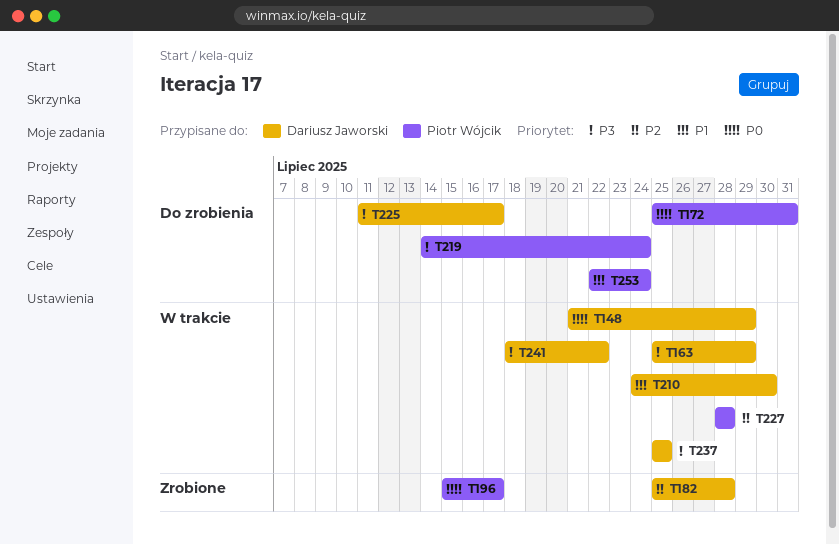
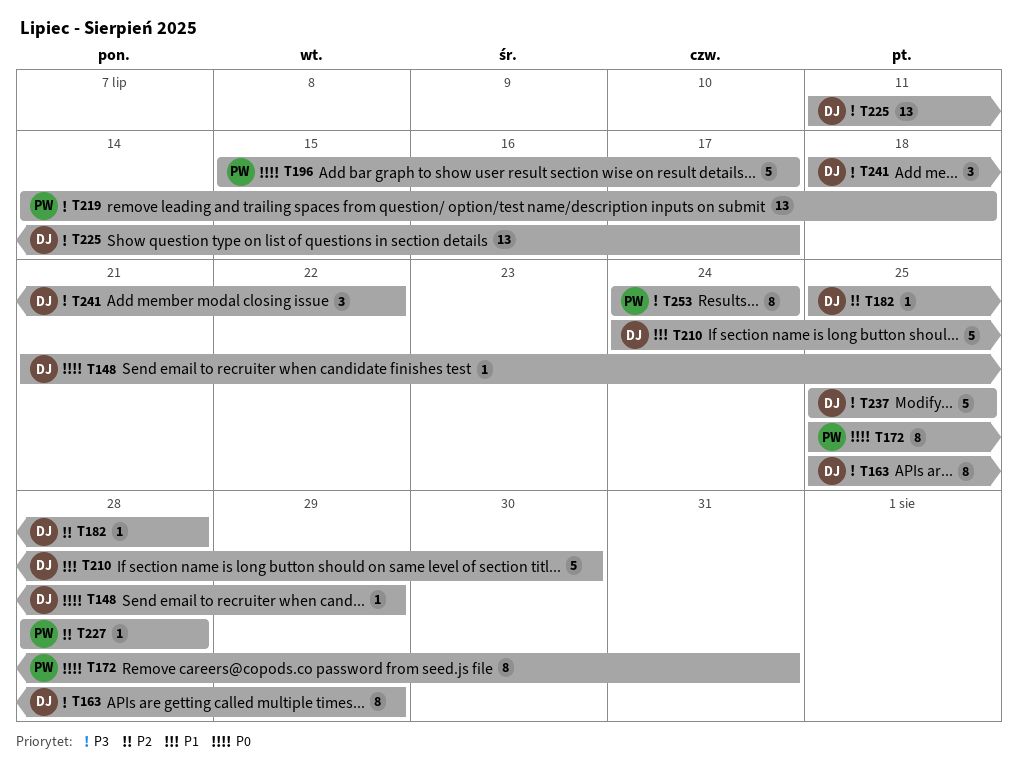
T219, due: Jul 24 -> Jul 18
T253, priority: P1 -> P3
T253, start: Jul 22 -> Jul 24

